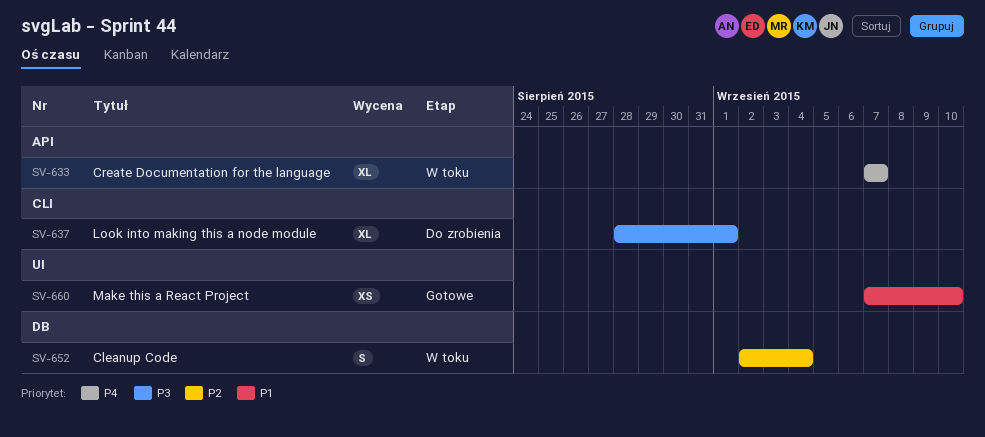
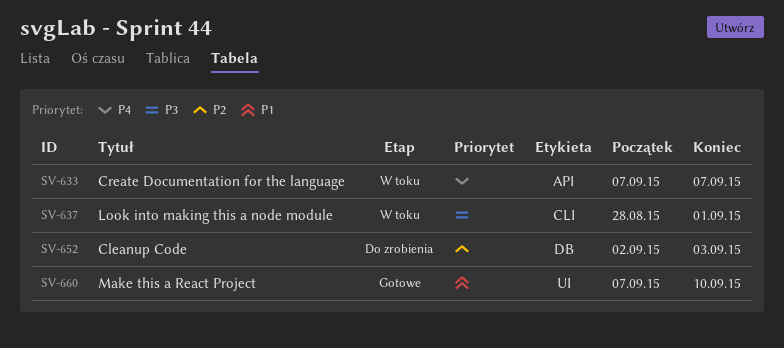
SV-637, status: Do zrobienia -> W toku
SV-652, status: W toku -> Do zrobienia
SV-652, due: Sep 4 -> Sep 3

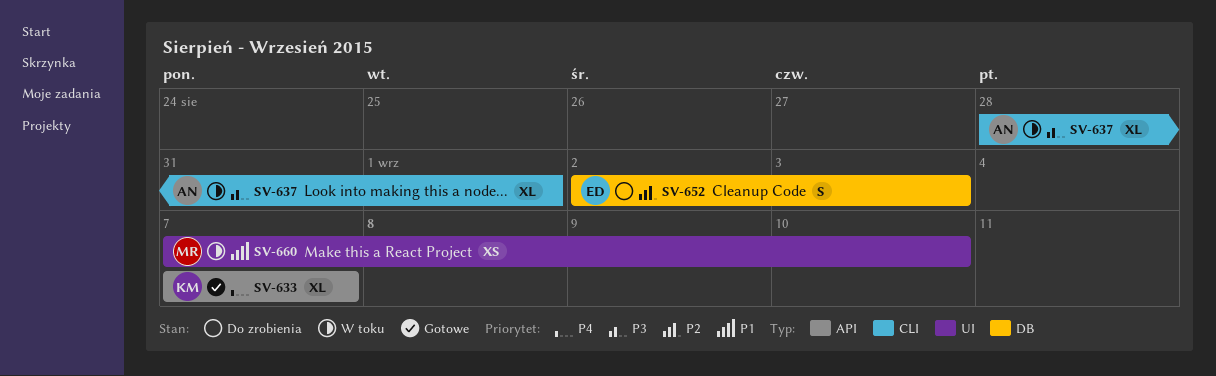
SV-633, status: W toku -> Gotowe
SV-660, status: Gotowe -> W toku

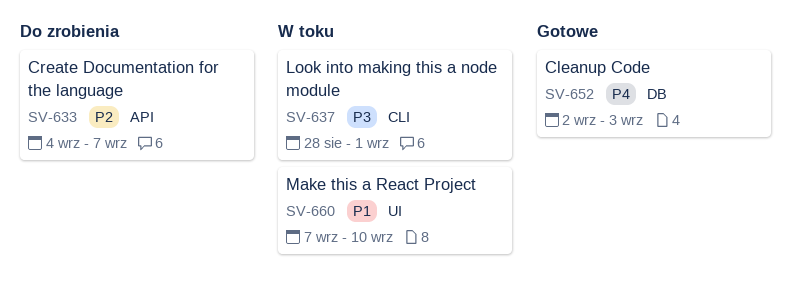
SV-633, status: Gotowe -> Do zrobienia
SV-633, priority: P4 -> P2
SV-633, start: Sep 7 -> Sep 4
SV-652, status: Do zrobienia -> Gotowe
SV-652, priority: P2 -> P4

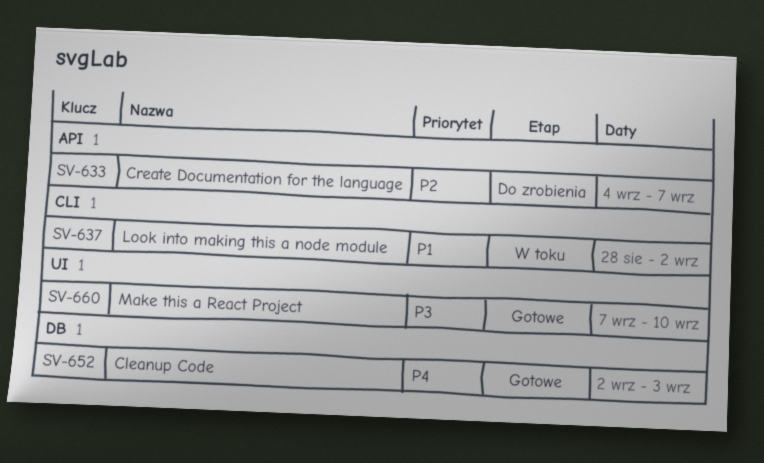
SV-637, priority: P3 -> P1
SV-637, due: Sep 1 -> Sep 2
SV-660, status: W toku -> Gotowe
SV-660, priority: P1 -> P3

